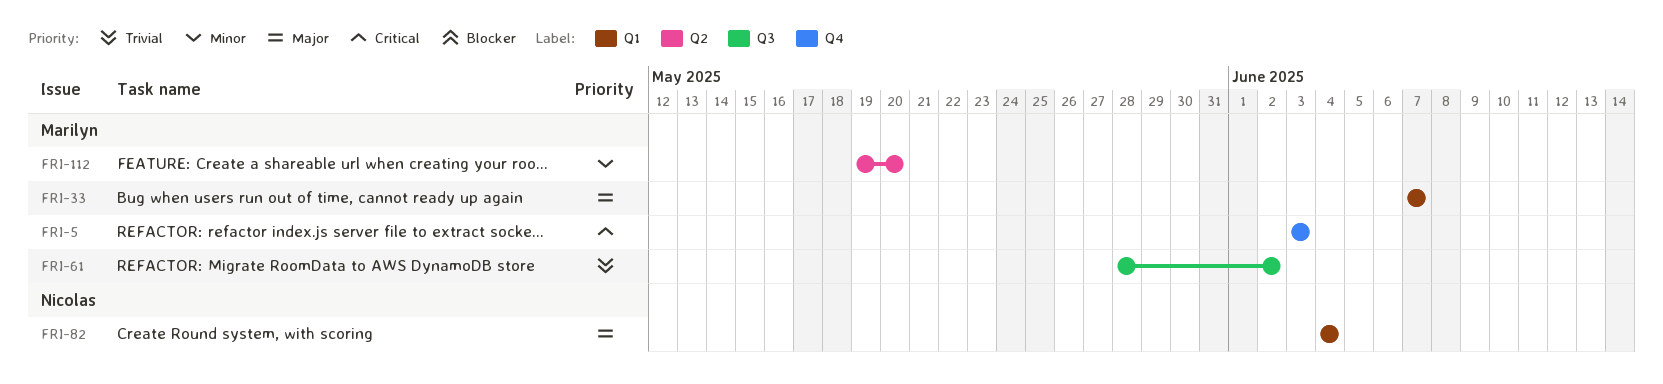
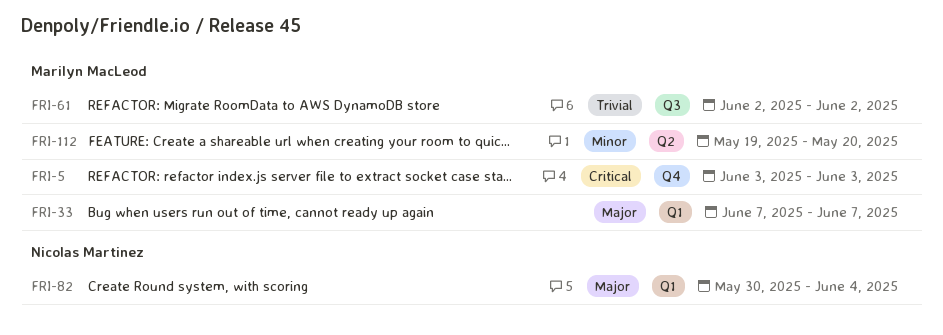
FRI-61, start: May 28 -> Jun 2
FRI-82, start: Jun 4 -> May 30

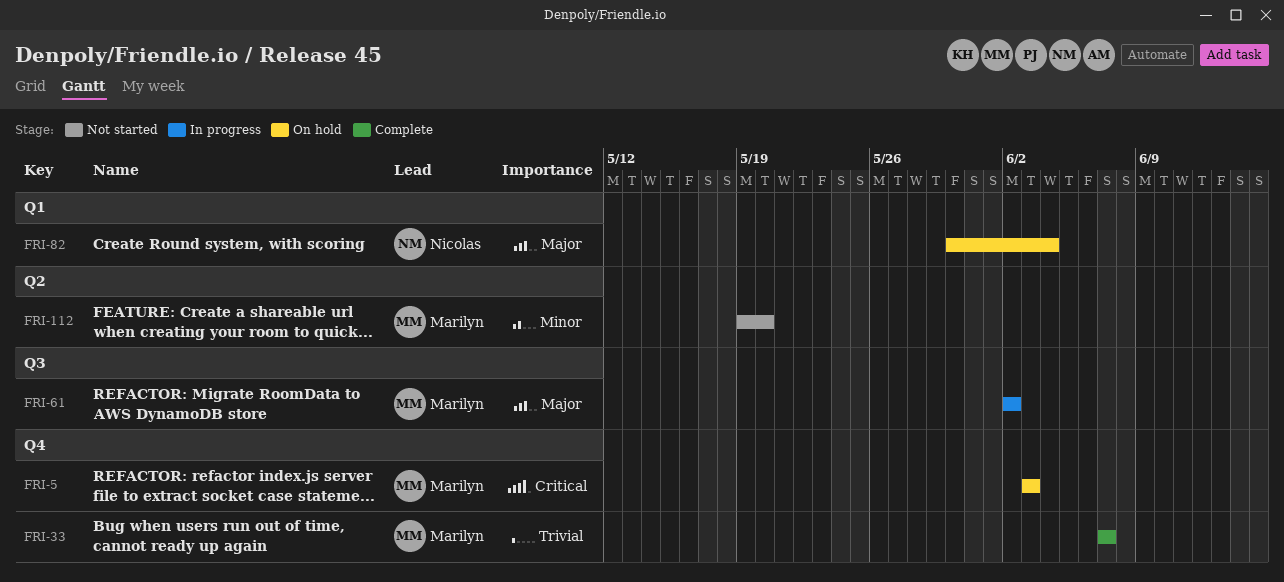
FRI-33, priority: Major -> Trivial
FRI-33, label: Q1 -> Q4
FRI-61, priority: Trivial -> Major

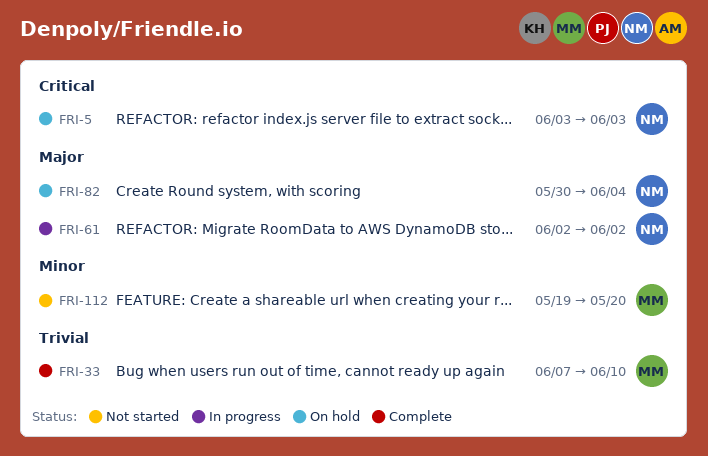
FRI-5, owner: Marilyn -> Nicolas
FRI-33, due: Jun 7 -> Jun 10
FRI-61, owner: Marilyn -> Nicolas

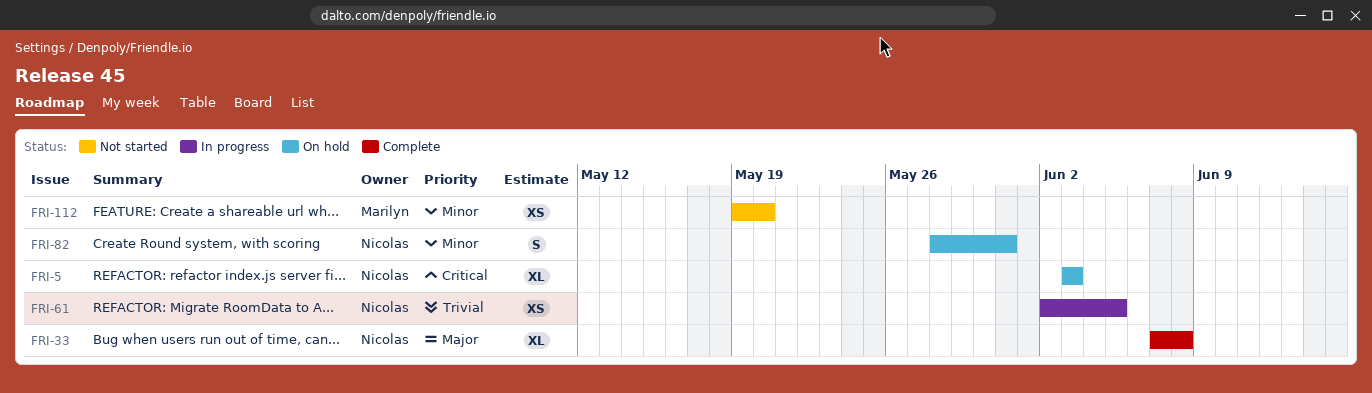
FRI-33, owner: Marilyn -> Nicolas
FRI-33, priority: Trivial -> Major
FRI-33, due: Jun 10 -> Jun 8
FRI-61, priority: Major -> Trivial
FRI-61, due: Jun 2 -> Jun 5
FRI-82, priority: Major -> Minor
FRI-82, start: May 30 -> May 28
FRI-82, due: Jun 4 -> May 31

